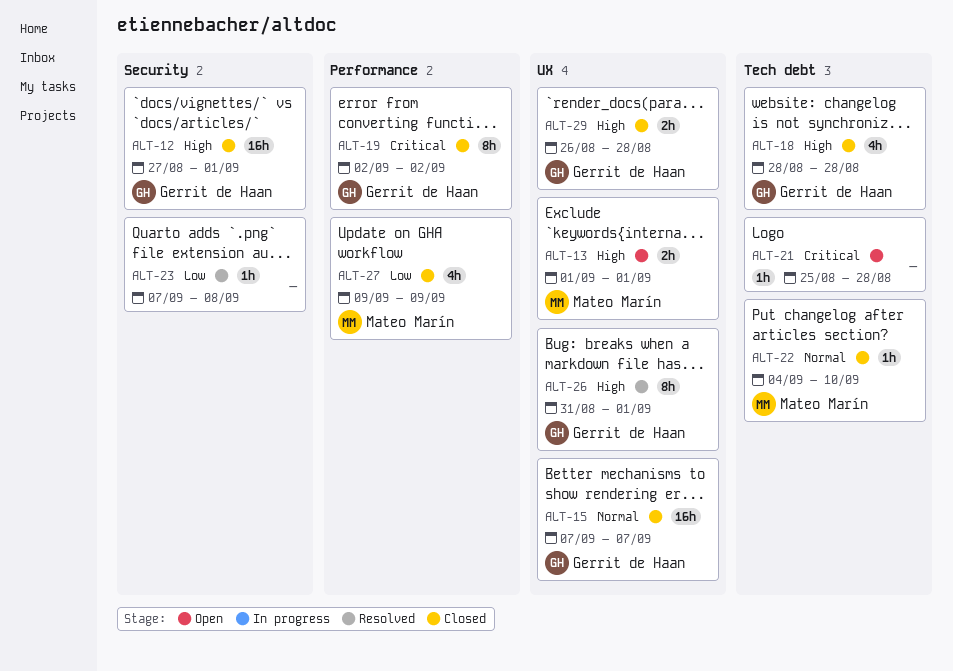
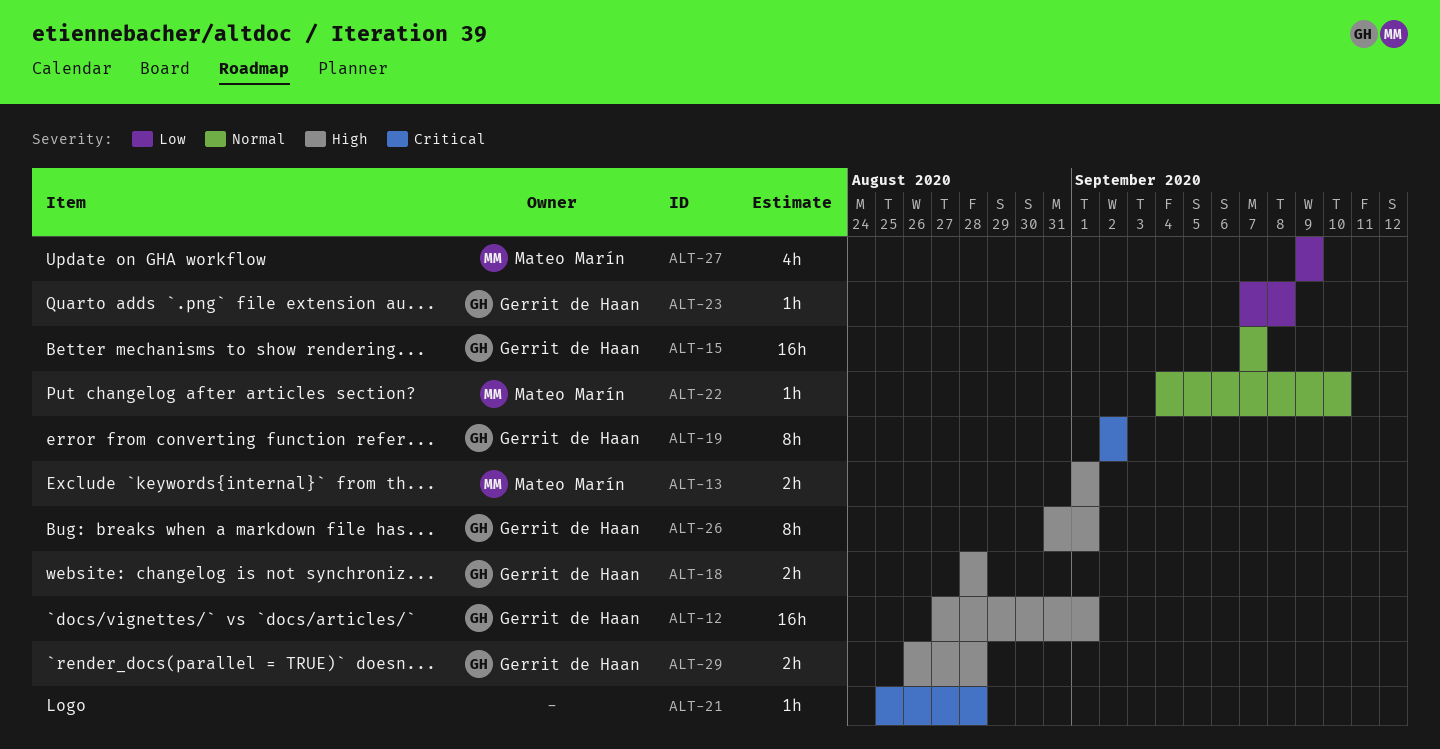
ALT-18, estimate: 4h -> 2h
ALT-23, owner: none -> Gerrit de Haan

